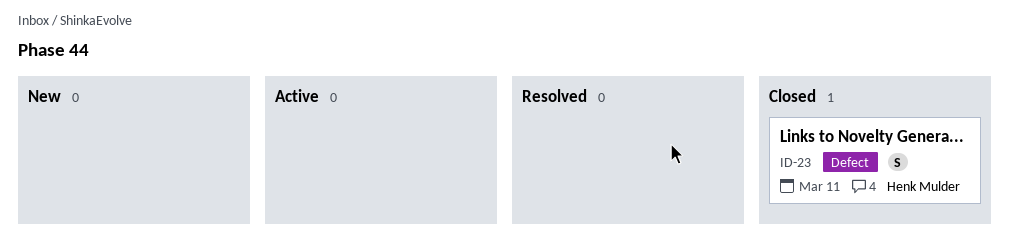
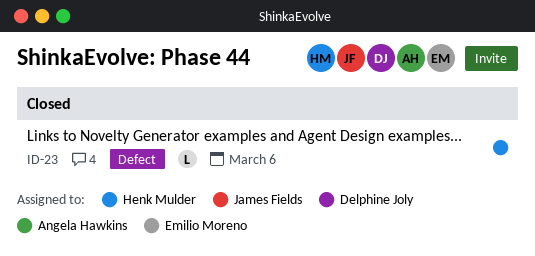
ID-23, estimate: S -> L
ID-23, due: Mar 11 -> Mar 6

